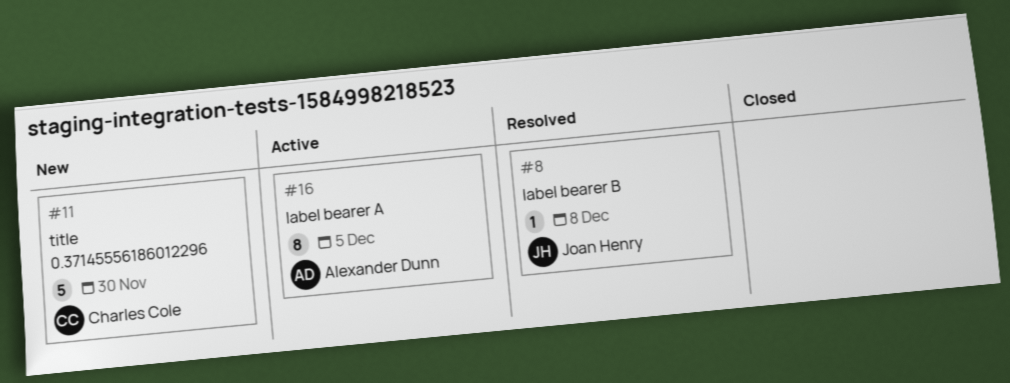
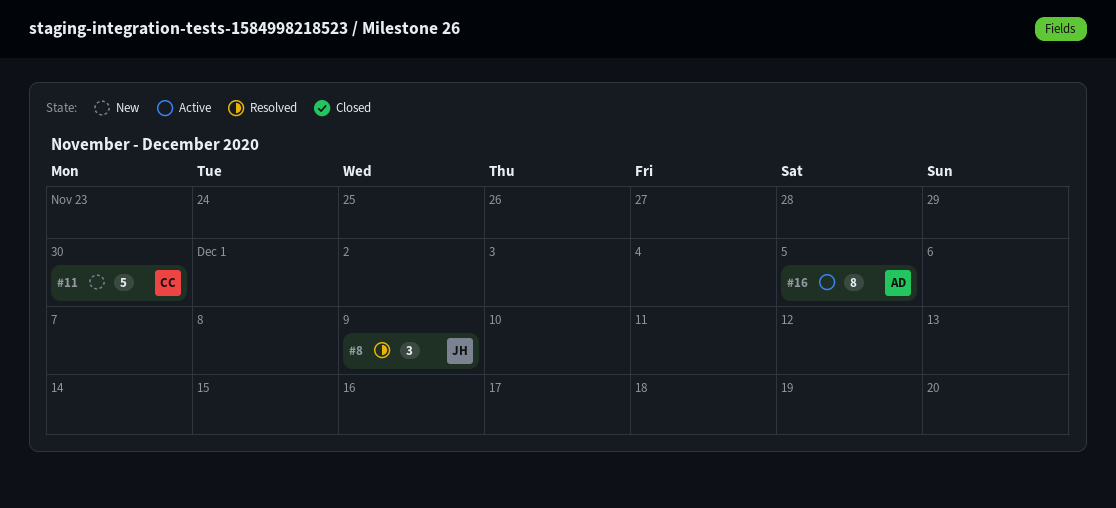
#8, estimate: 1 -> 3
#8, due: Dec 8 -> Dec 9

